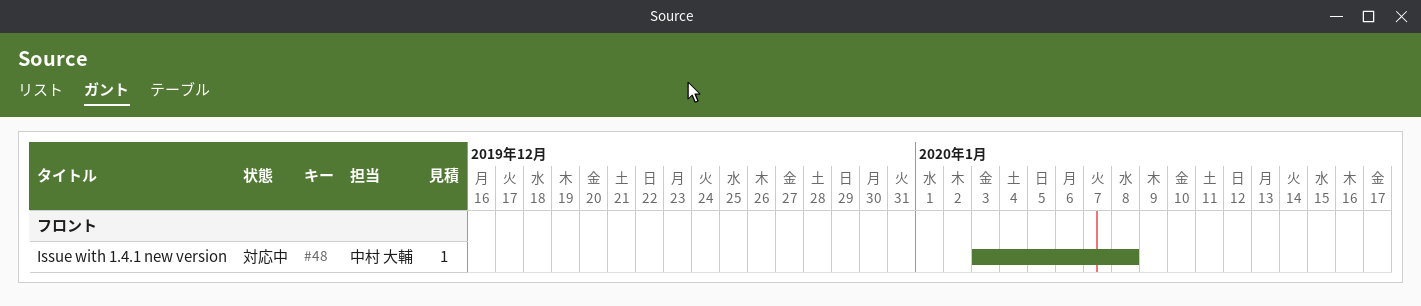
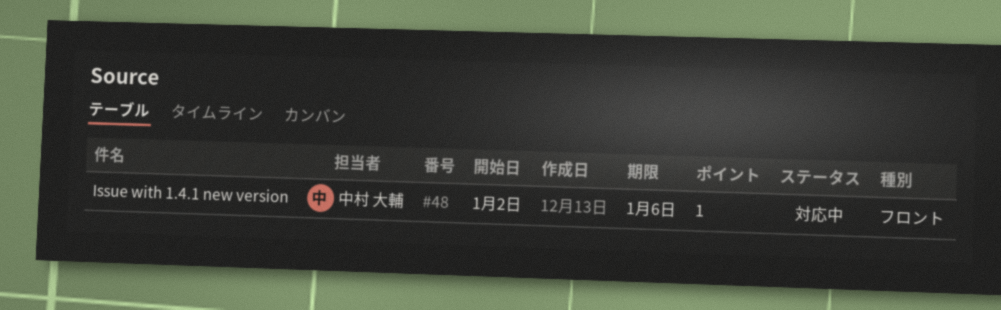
#48, start: Jan 3 -> Jan 2
#48, due: Jan 8 -> Jan 6

